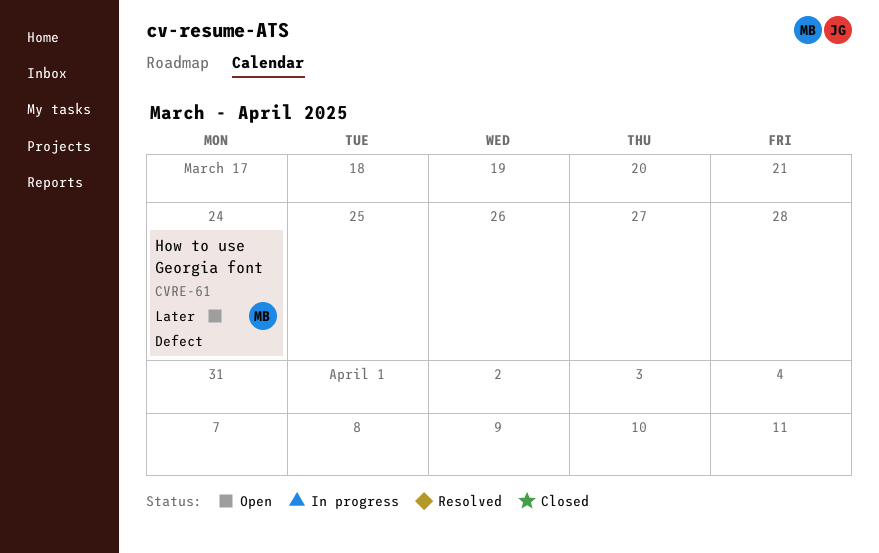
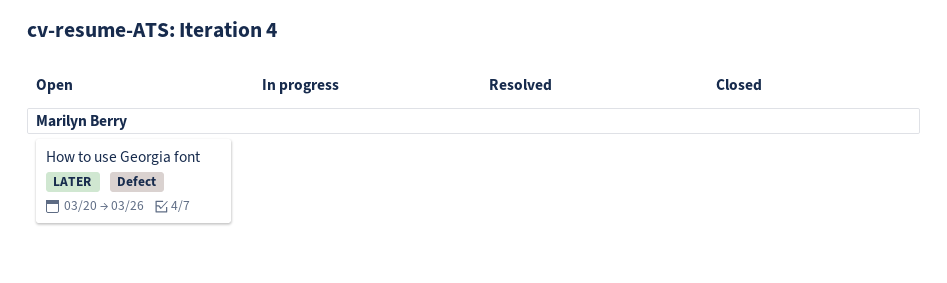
How to use Georgia font, due: Mar 24 -> Mar 26

